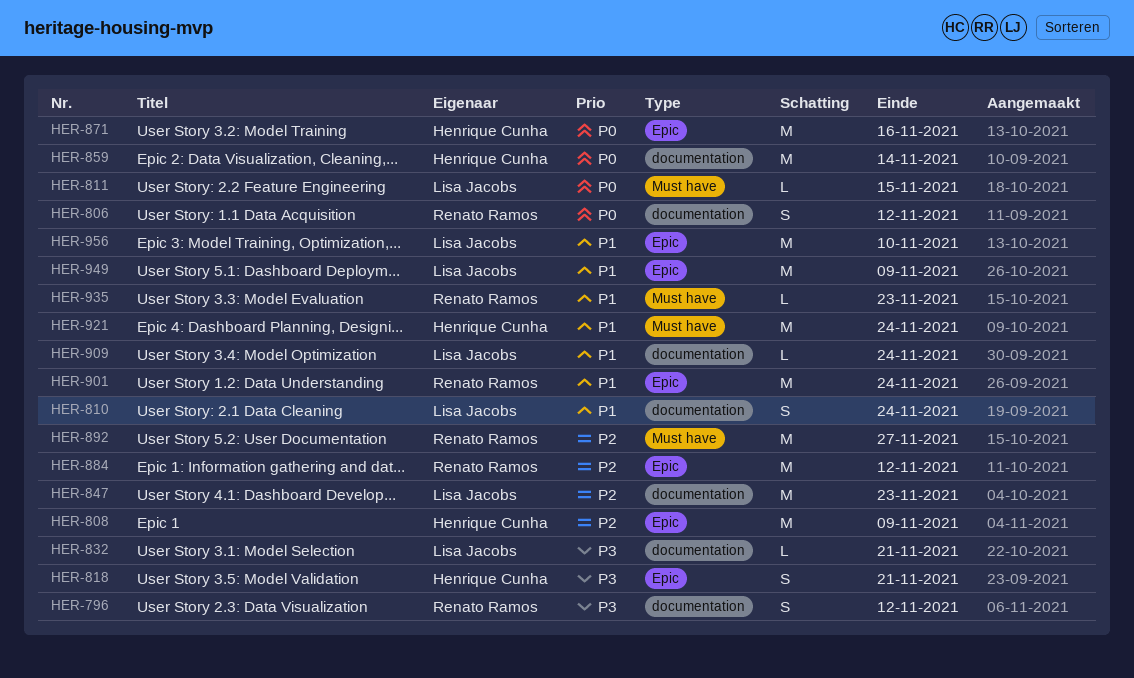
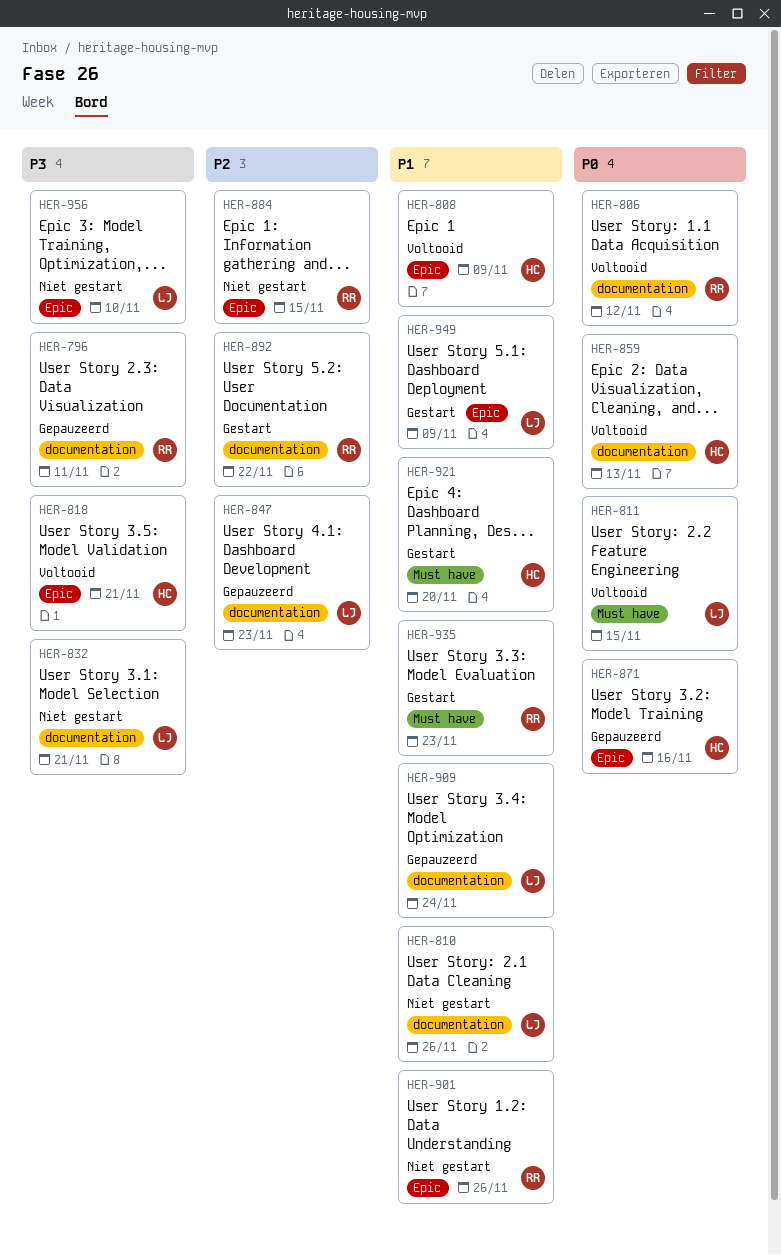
HER-796, due: Nov 12 -> Nov 11
HER-808, priority: P2 -> P1
HER-810, due: Nov 24 -> Nov 26
HER-859, due: Nov 14 -> Nov 13
HER-884, due: Nov 12 -> Nov 15
HER-892, label: Must have -> documentation
HER-892, due: Nov 27 -> Nov 22
HER-901, due: Nov 24 -> Nov 26
HER-921, due: Nov 24 -> Nov 20
HER-956, priority: P1 -> P3

